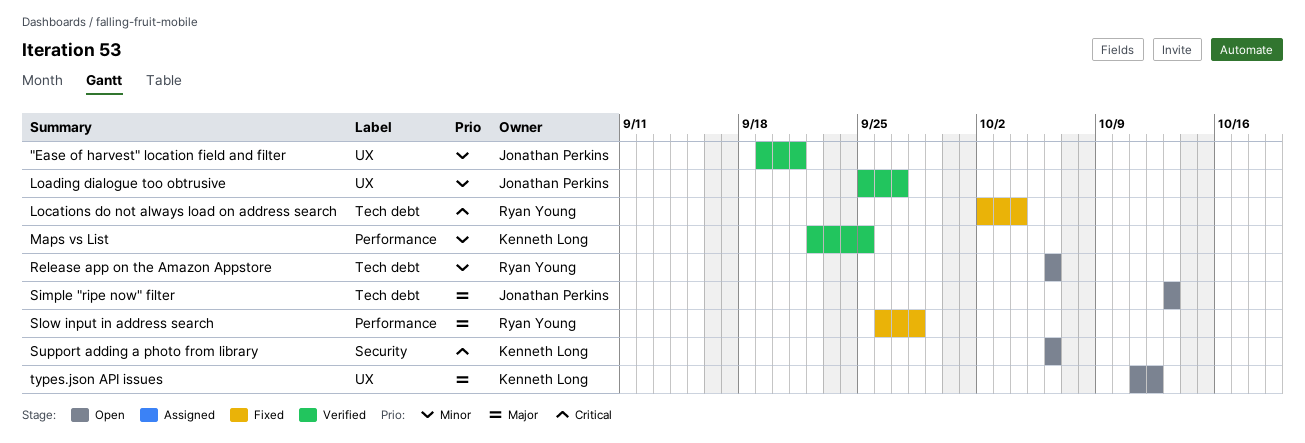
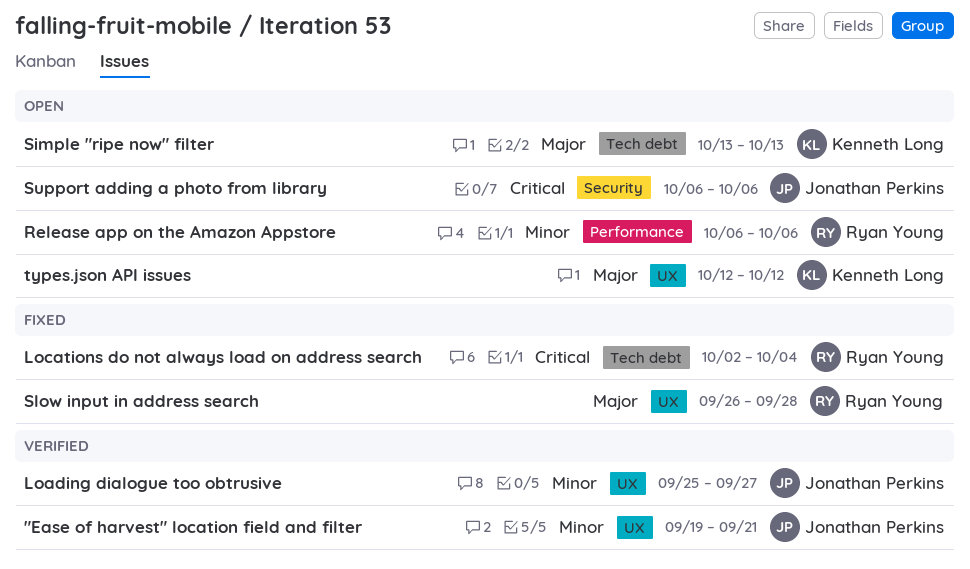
Maps vs List: present -> none
Release app on the Amazon Appstore, label: Tech debt -> Performance
Simple "ripe now" filter, owner: Jonathan Perkins -> Kenneth Long
Slow input in address search, label: Performance -> UX
Support adding a photo from library, owner: Kenneth Long -> Jonathan Perkins
types.json API issues, start: Oct 11 -> Oct 12

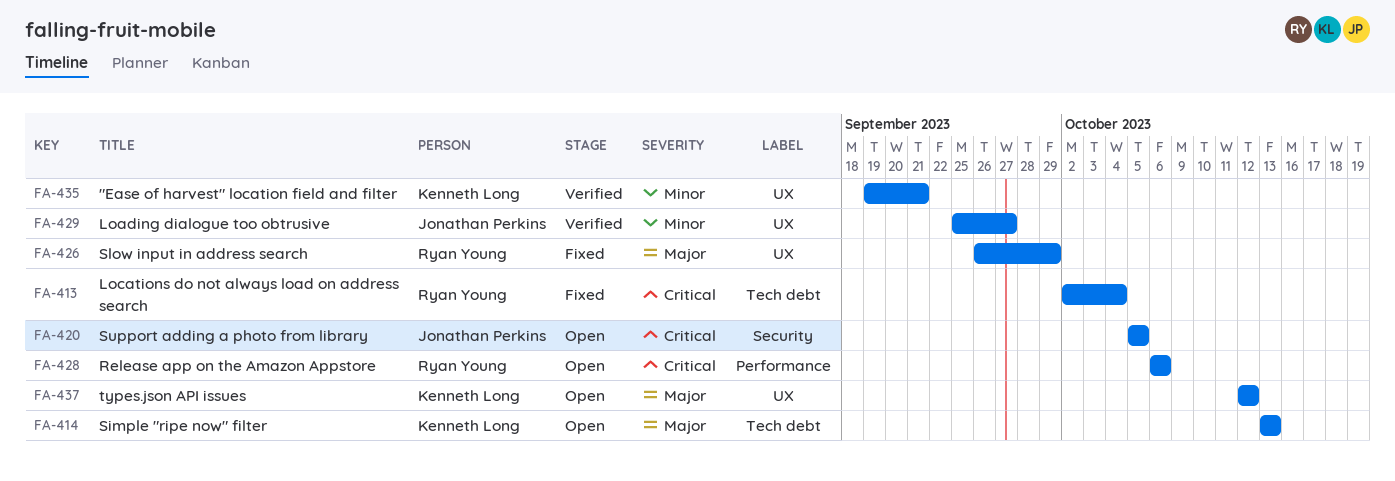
"Ease of harvest" location field and filter, owner: Jonathan Perkins -> Kenneth Long
Release app on the Amazon Appstore, priority: Minor -> Critical
Slow input in address search, due: Sep 28 -> Sep 29
Support adding a photo from library, start: Oct 6 -> Oct 5
Support adding a photo from library, due: Oct 6 -> Oct 5

